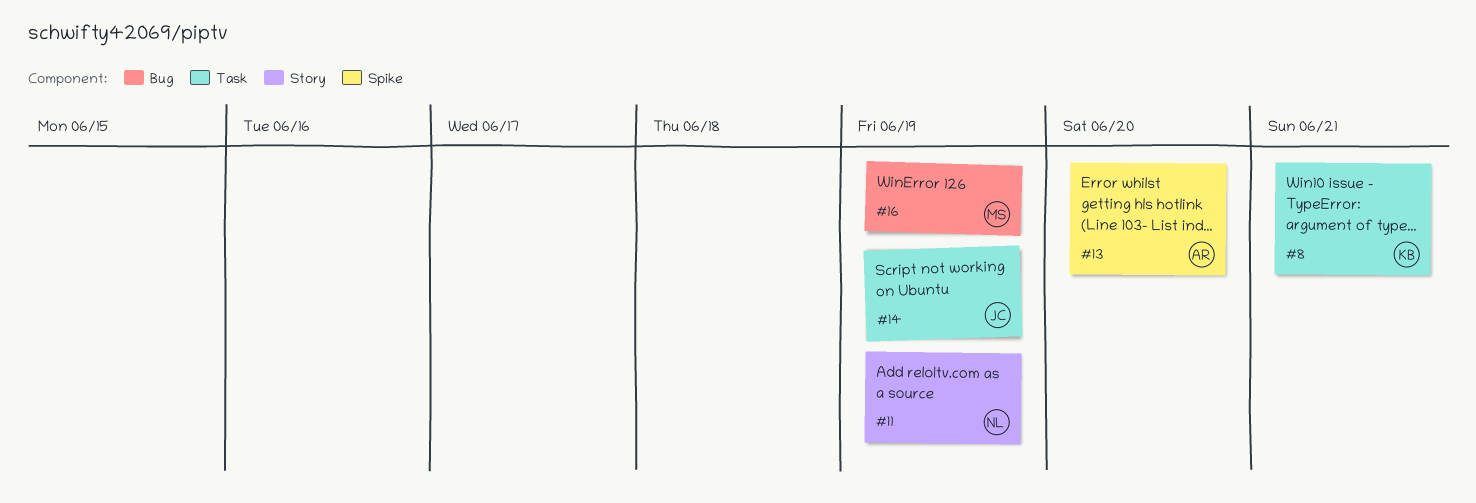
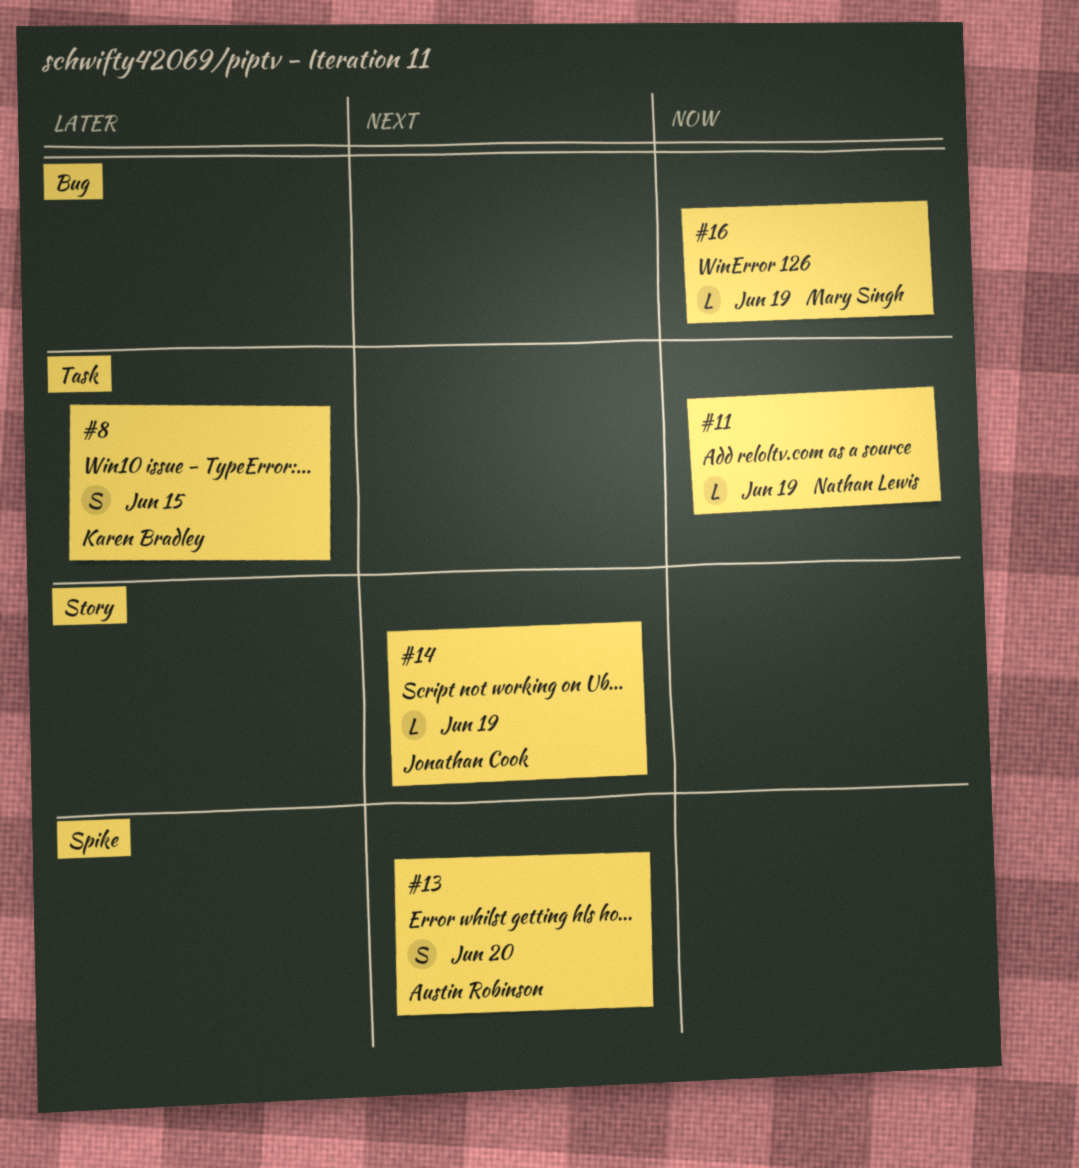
#8, due: Jun 21 -> Jun 15
#11, label: Story -> Task
#14, label: Task -> Story

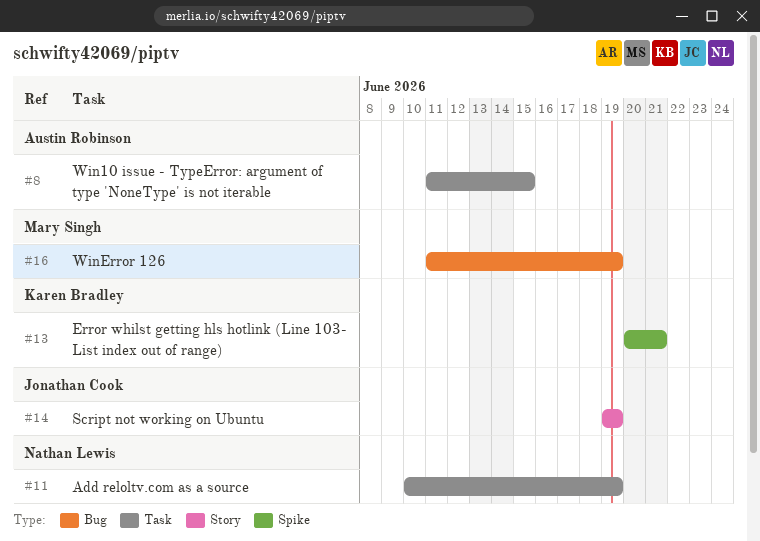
#8, owner: Karen Bradley -> Austin Robinson
#13, owner: Austin Robinson -> Karen Bradley
#13, due: Jun 20 -> Jun 21

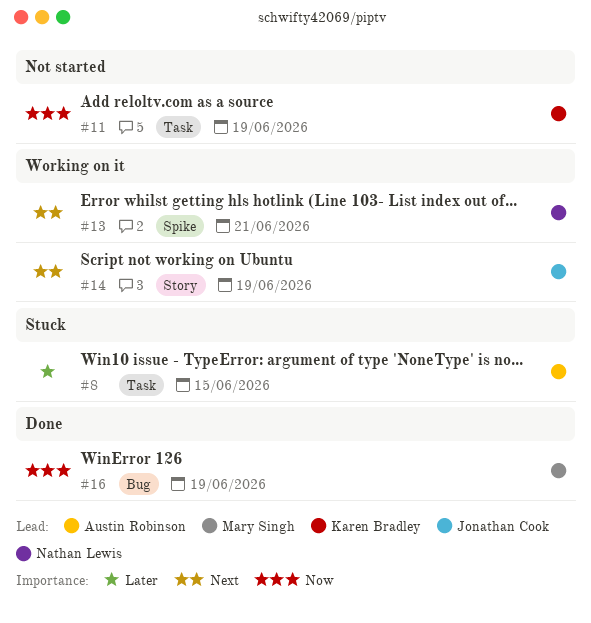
#11, owner: Nathan Lewis -> Karen Bradley
#13, owner: Karen Bradley -> Nathan Lewis

